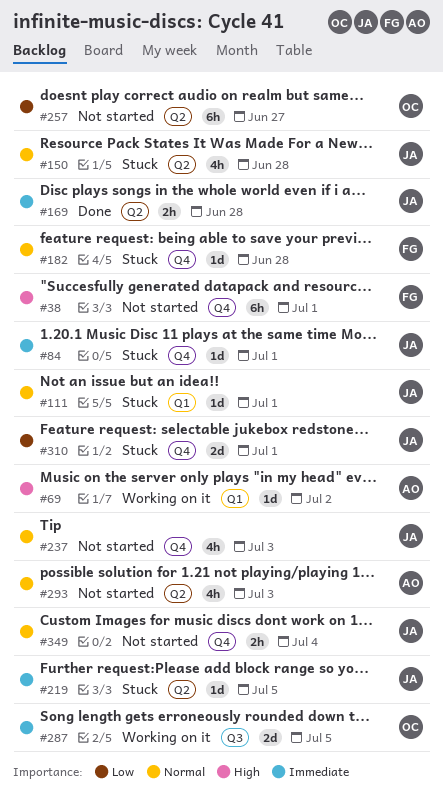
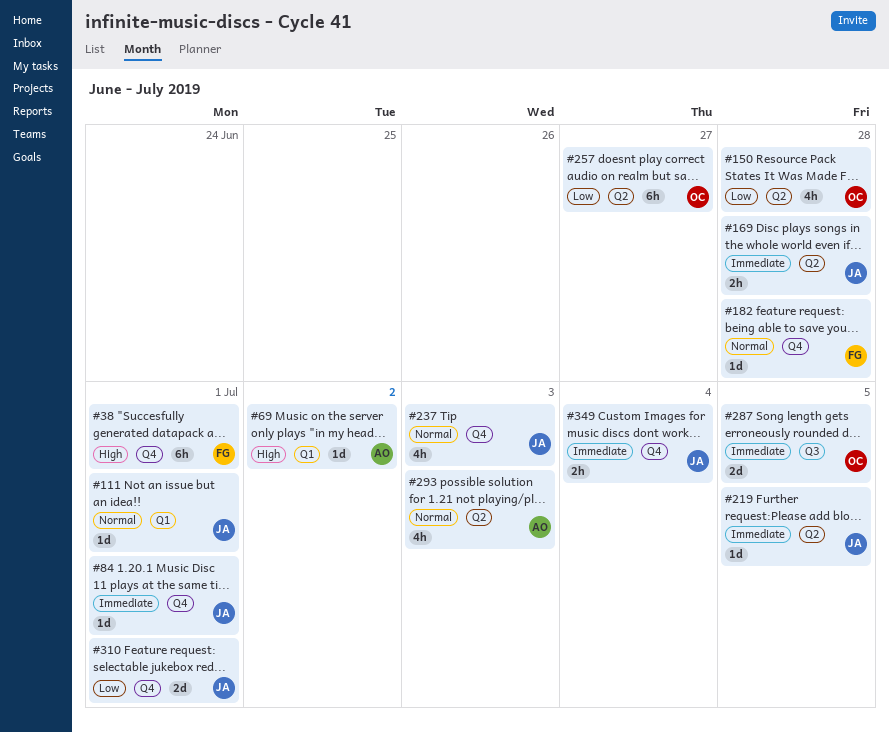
#150, owner: JA -> OC
#150, priority: Normal -> Low
#349, priority: Normal -> Immediate

